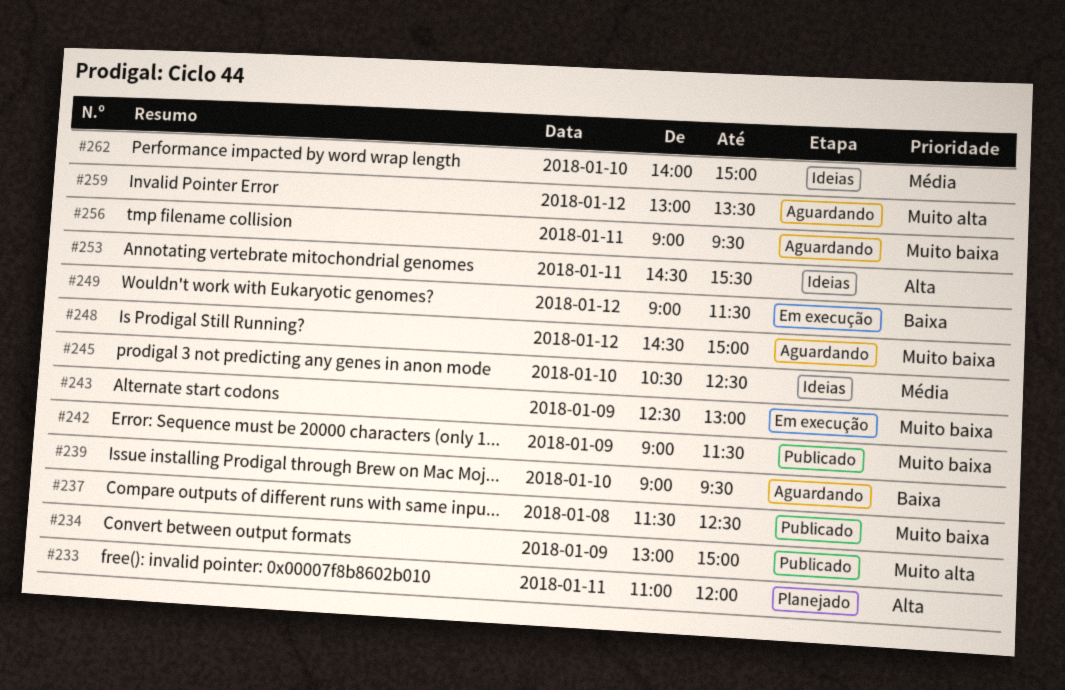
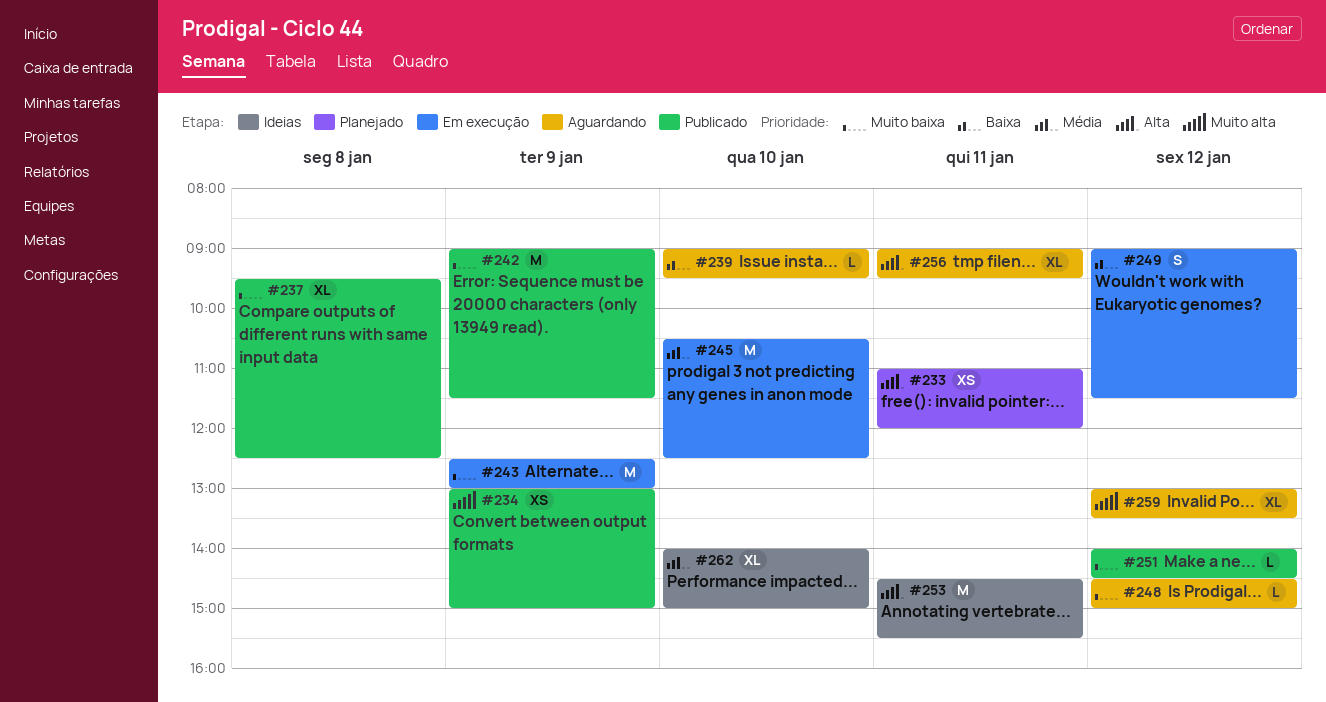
#237, begins: 11:30 -> 09:30
#245, status: Ideias -> Em execução
#251: none -> present
#256, priority: Muito baixa -> Alta

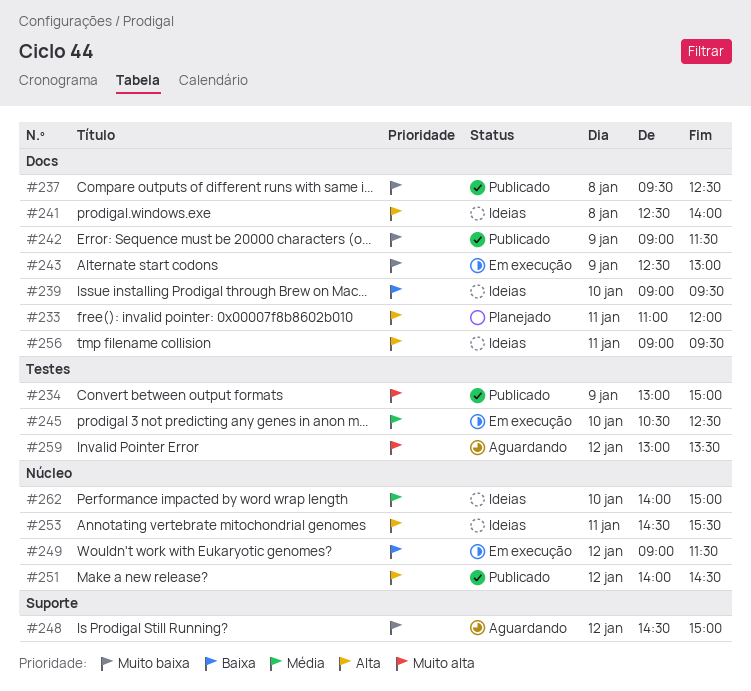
#239, status: Aguardando -> Ideias
#241: none -> present
#251, priority: Muito baixa -> Alta
#256, status: Aguardando -> Ideias

